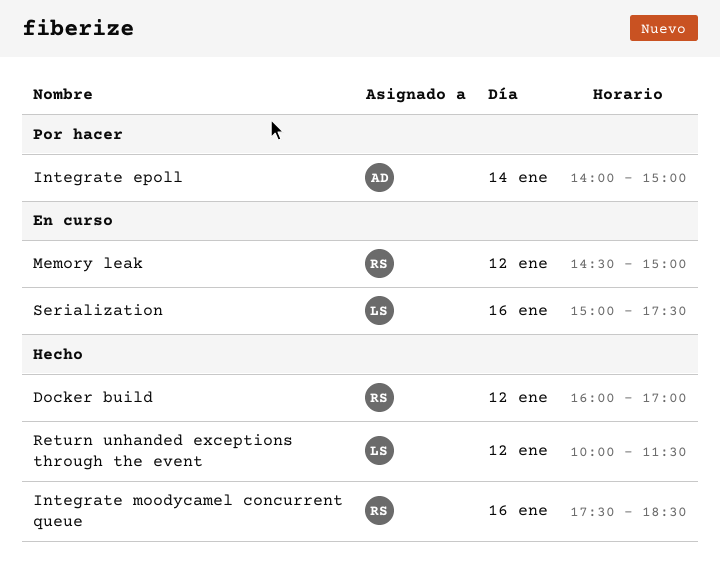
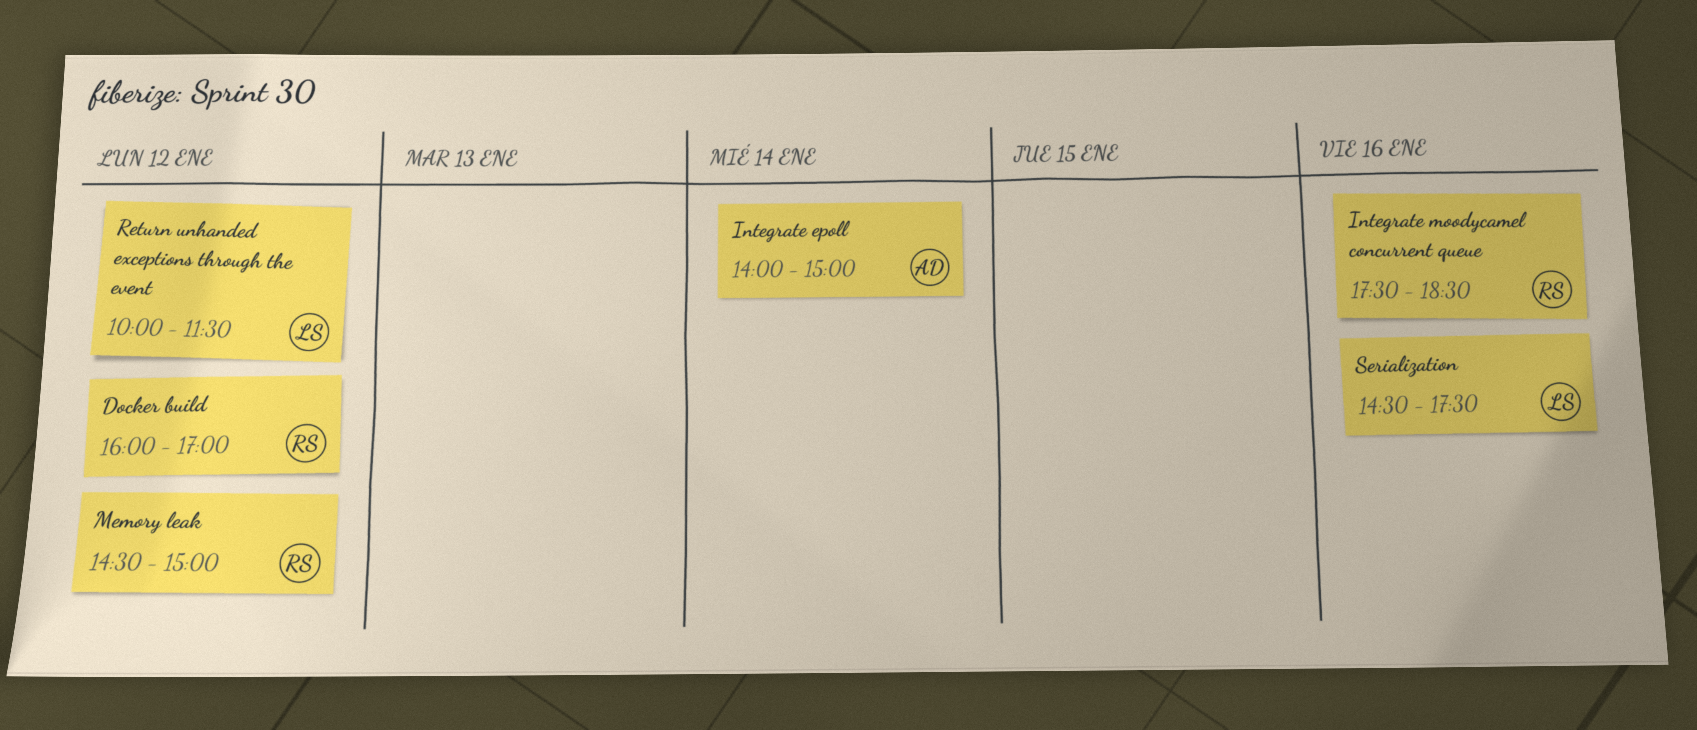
Serialization, begins: 15:00 -> 14:30

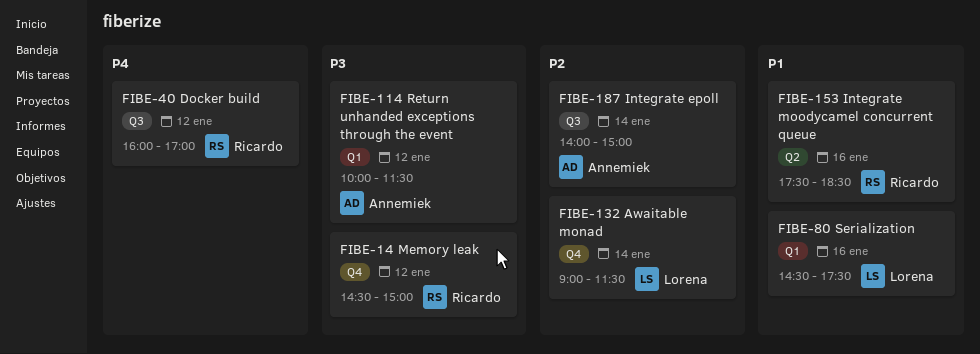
Awaitable monad: none -> present
Return unhanded exceptions through the event, owner: Lorena -> Annemiek

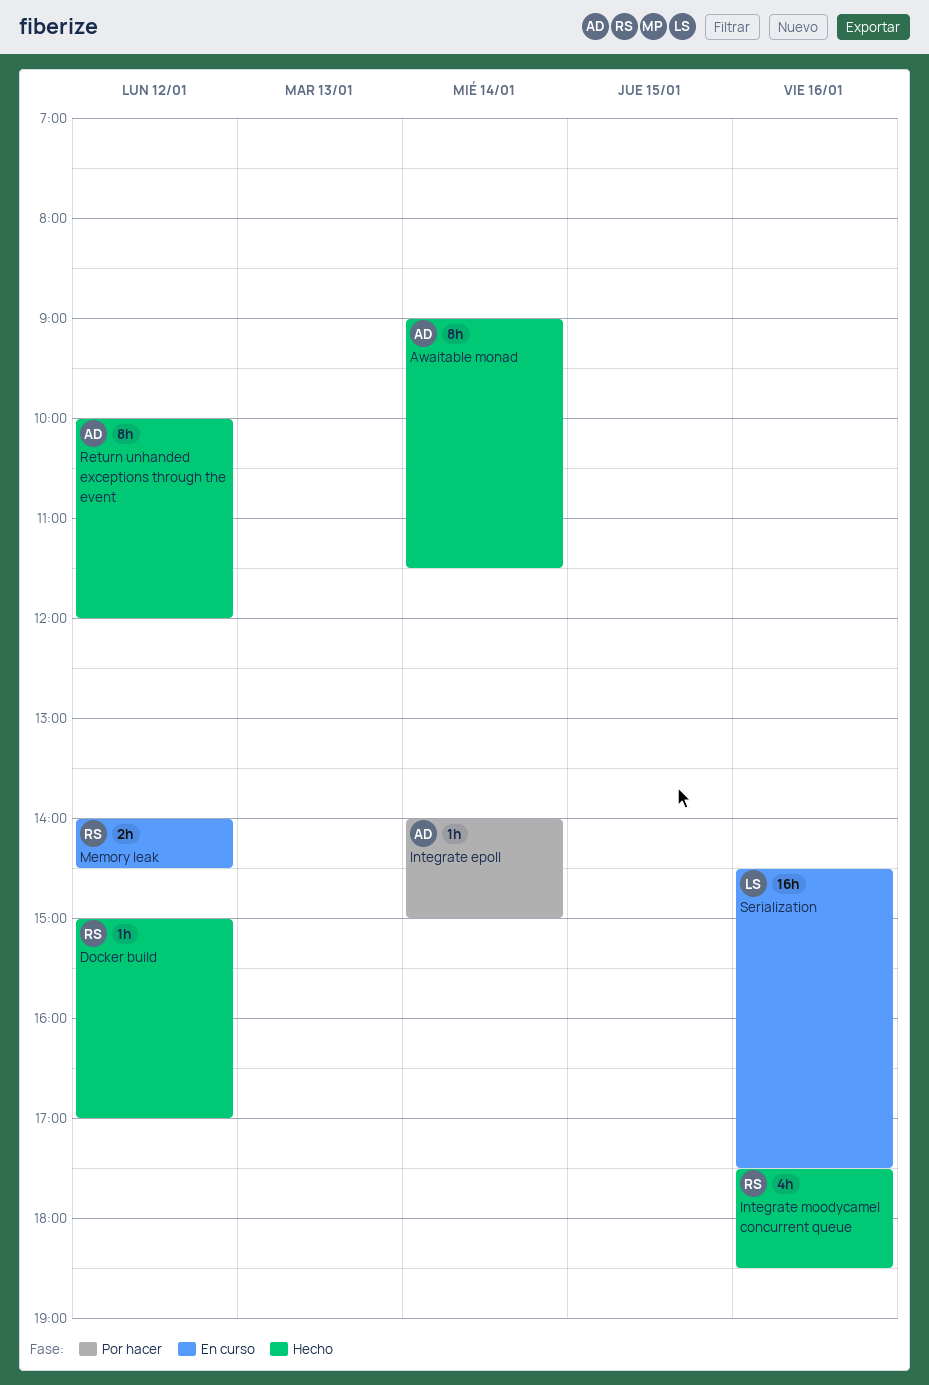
Awaitable monad, owner: Lorena -> Annemiek
Docker build, begins: 16:00 -> 15:00
Memory leak, begins: 14:30 -> 14:00
Memory leak, ends: 15:00 -> 14:30
Return unhanded exceptions through the event, ends: 11:30 -> 12:00

